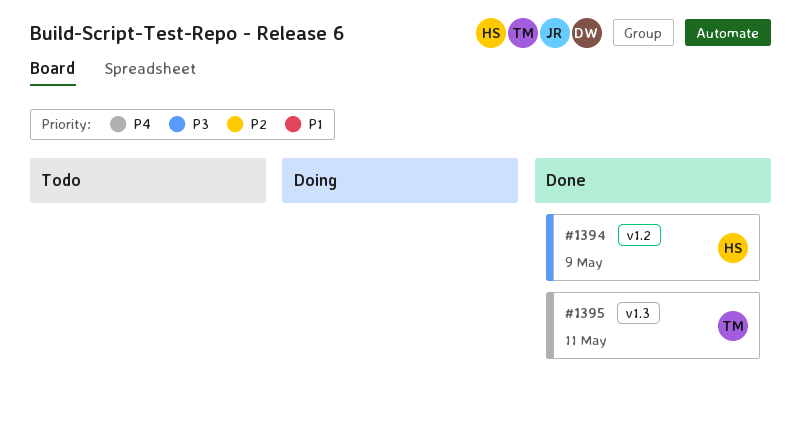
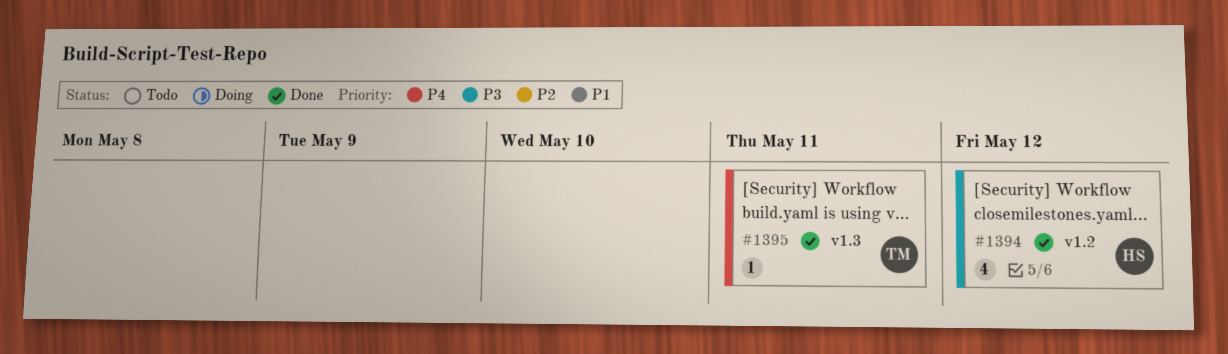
#1394, due: May 9 -> May 12

